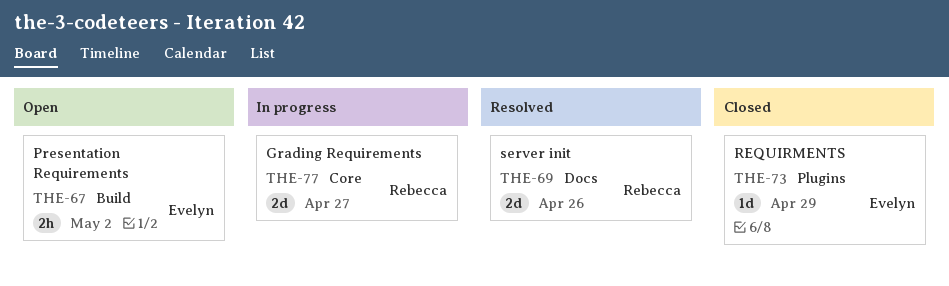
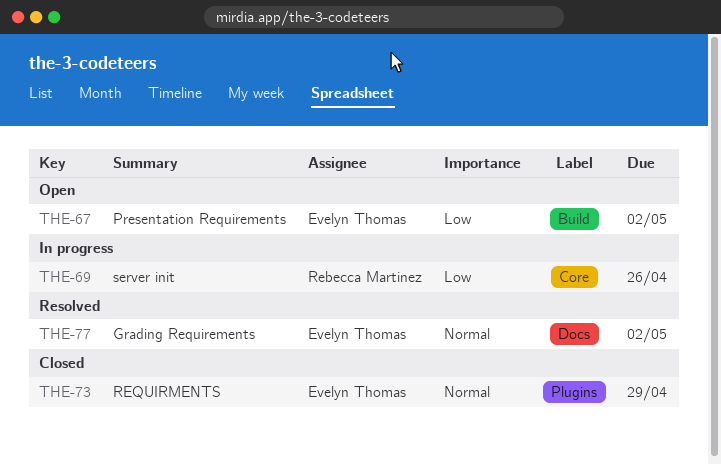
THE-69, status: Resolved -> In progress
THE-69, label: Docs -> Core
THE-77, status: In progress -> Resolved
THE-77, owner: Rebecca Martinez -> Evelyn Thomas
THE-77, label: Core -> Docs
THE-77, due: Apr 27 -> May 2

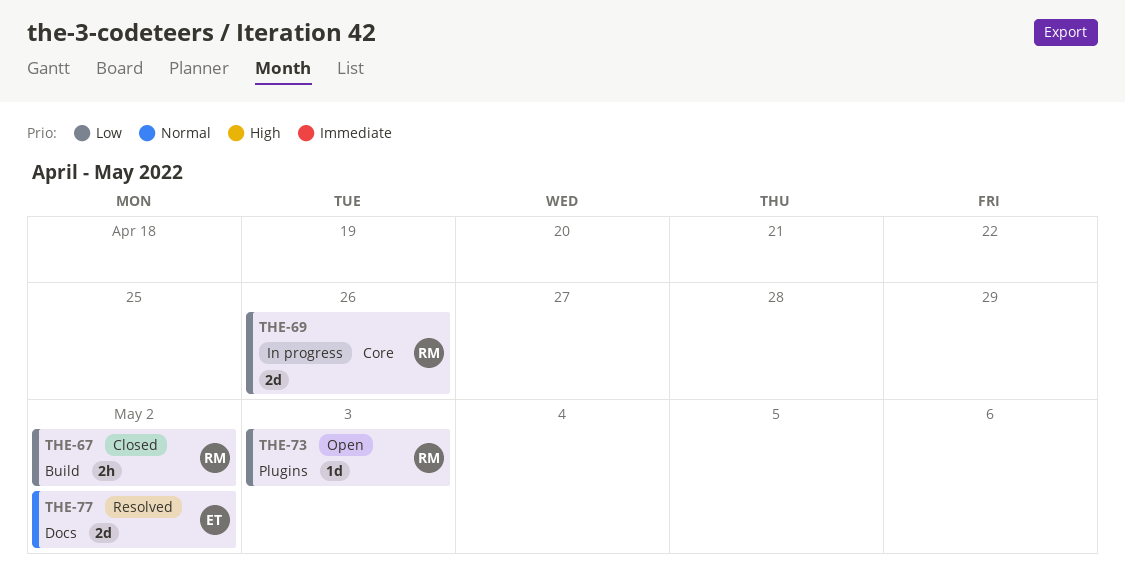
THE-67, status: Open -> Closed
THE-67, owner: Evelyn Thomas -> Rebecca Martinez
THE-73, status: Closed -> Open
THE-73, owner: Evelyn Thomas -> Rebecca Martinez
THE-73, priority: Normal -> Low
THE-73, due: Apr 29 -> May 3

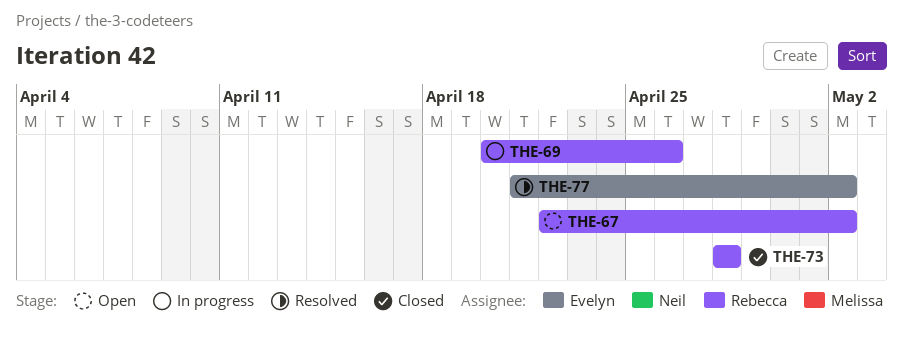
THE-67, status: Closed -> Open
THE-73, status: Open -> Closed
THE-73, due: May 3 -> Apr 28

